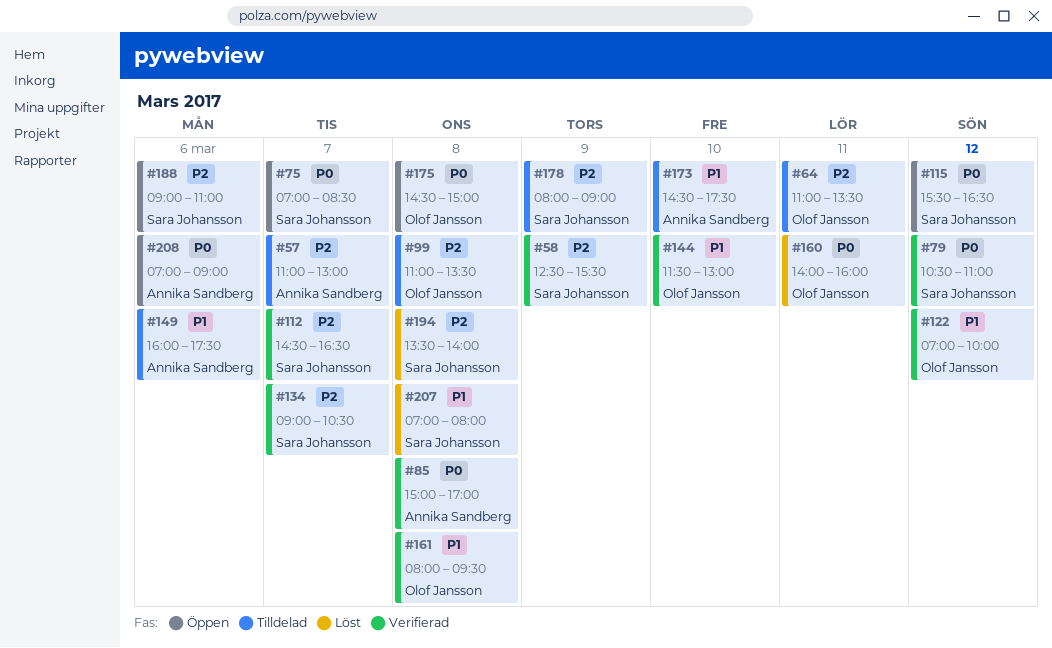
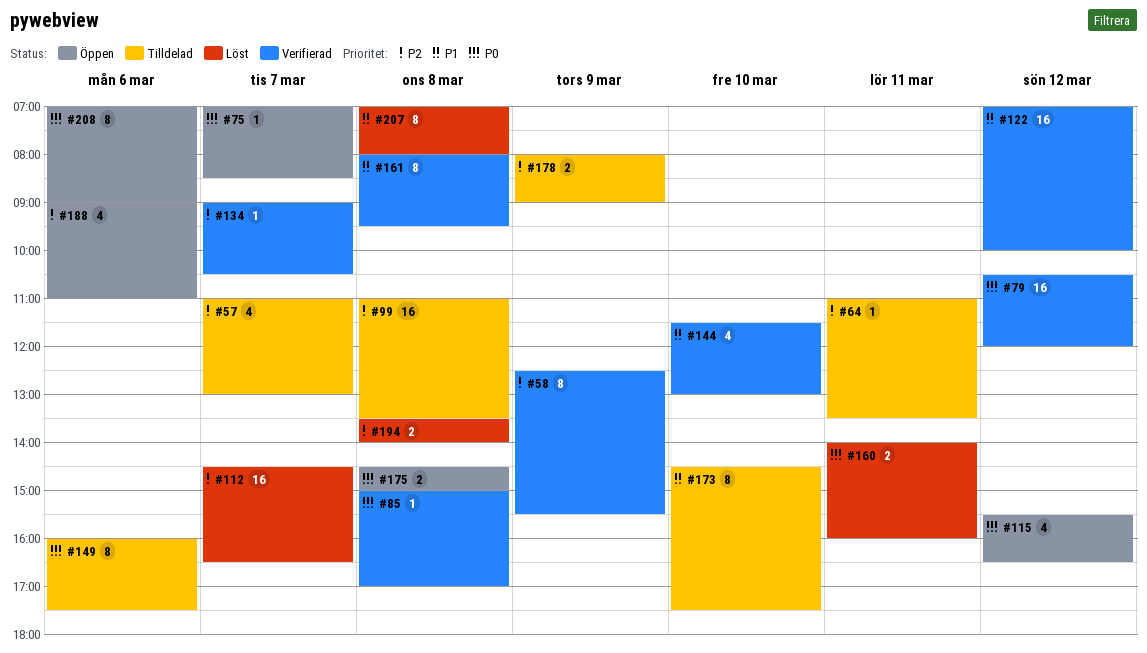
#79, ends: 11:00 -> 12:00
#112, status: Verifierad -> Löst
#149, priority: P1 -> P0

